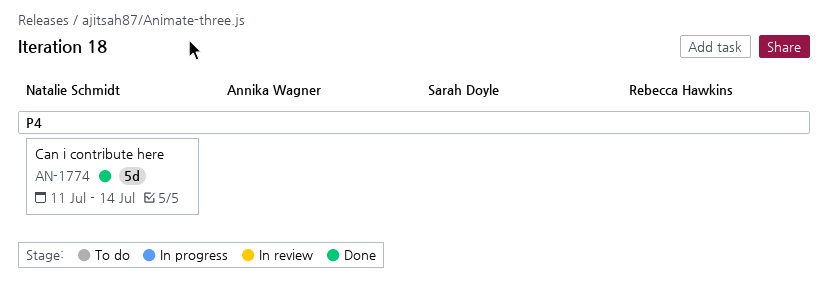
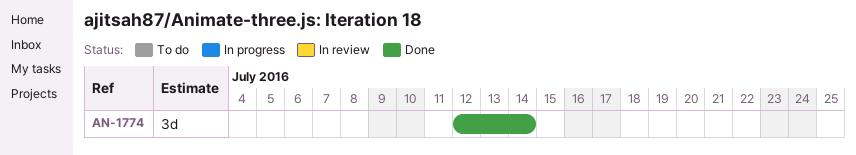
AN-1774, estimate: 5d -> 3d
AN-1774, start: Jul 11 -> Jul 12

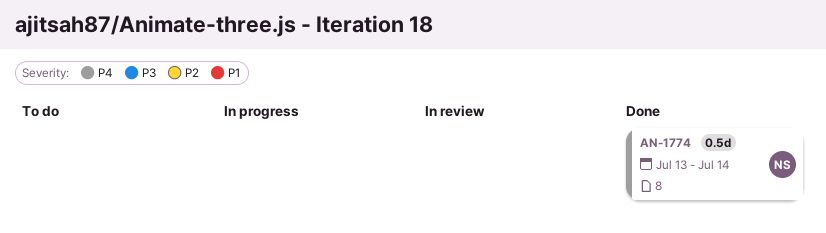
AN-1774, estimate: 3d -> 0.5d
AN-1774, start: Jul 12 -> Jul 13

